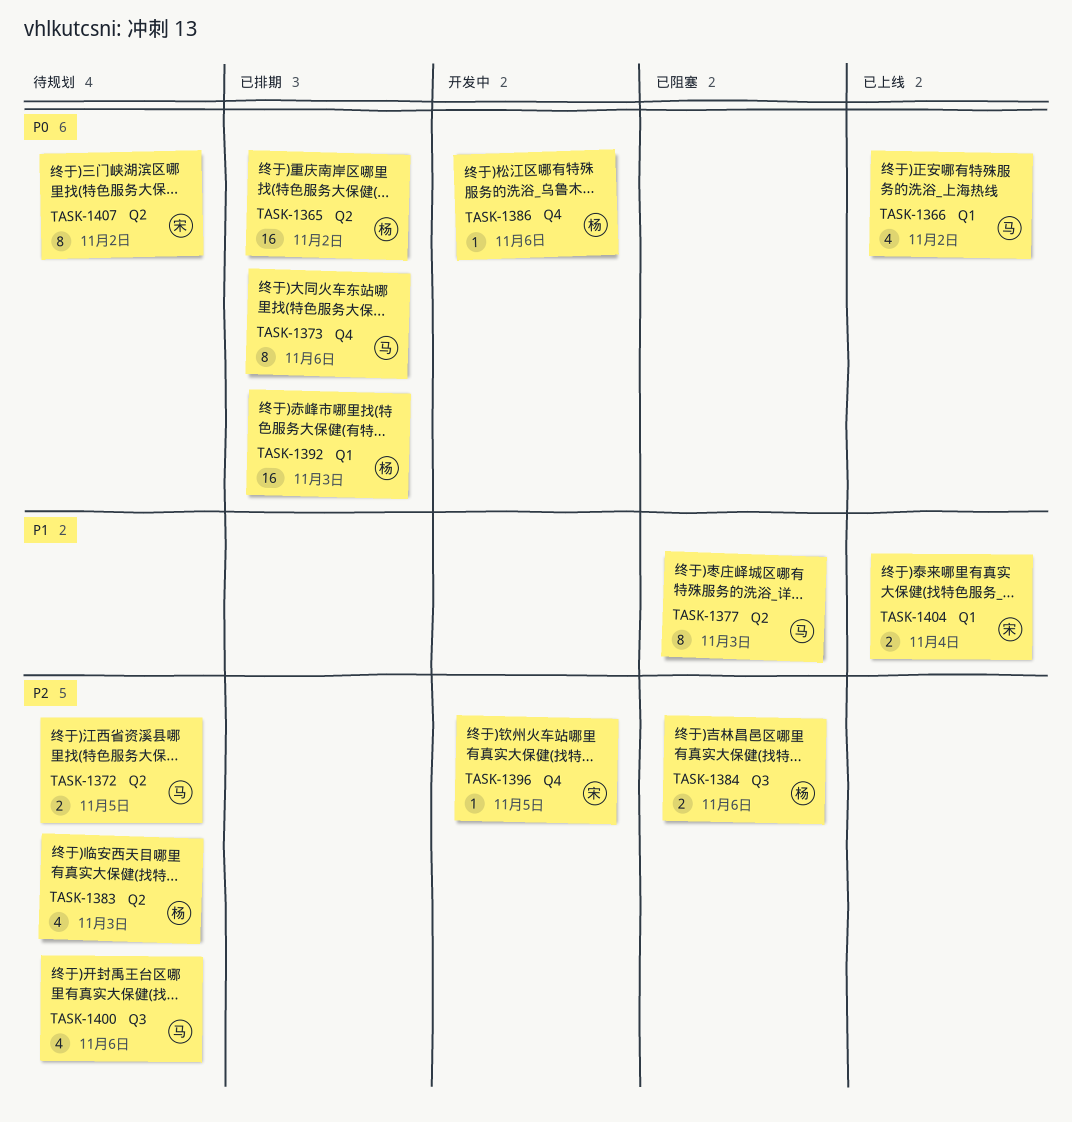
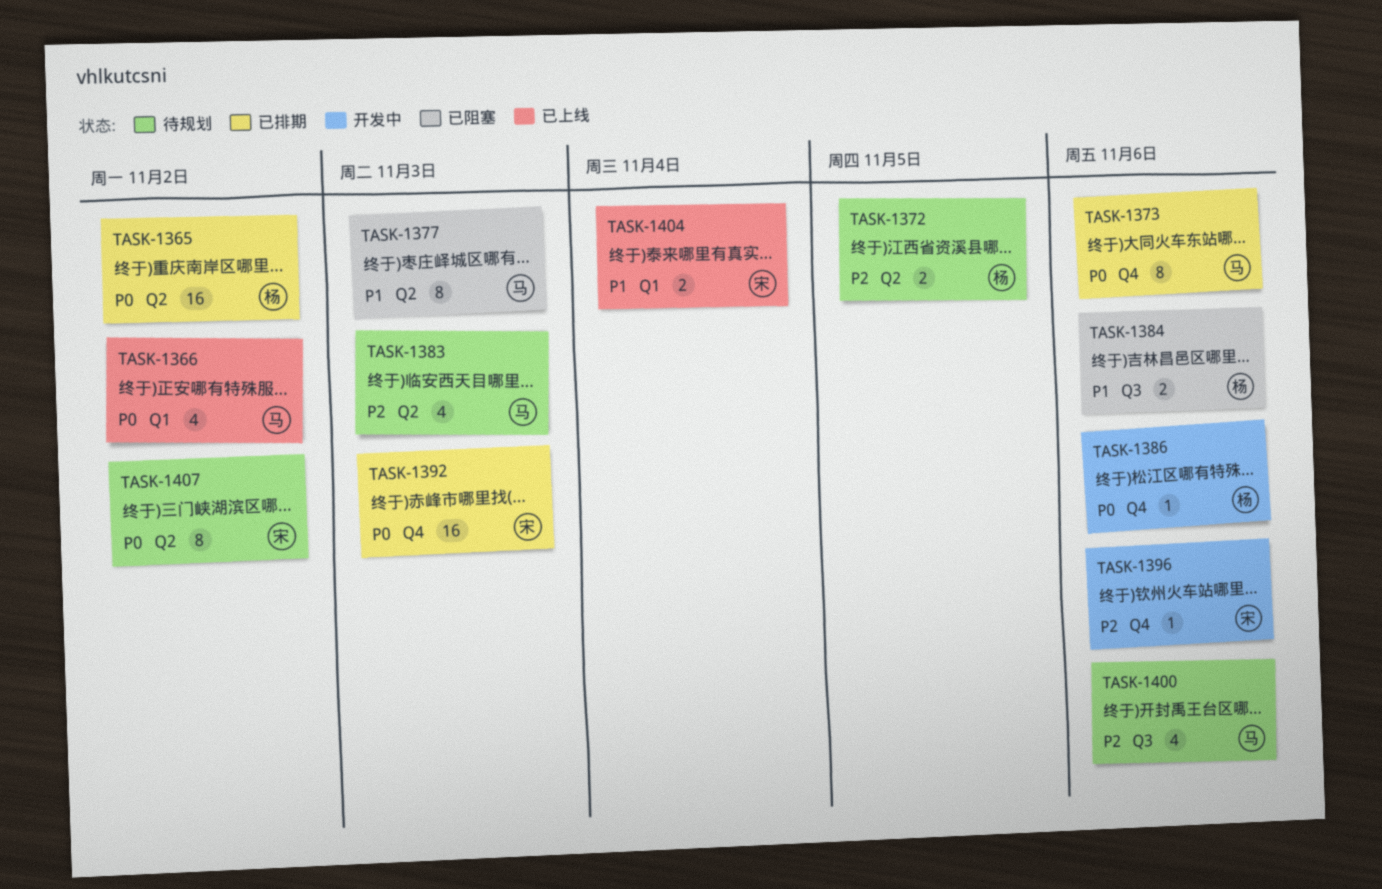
TASK-1372, owner: 马 -> 杨
TASK-1383, owner: 杨 -> 马
TASK-1384, priority: P2 -> P1
TASK-1392, owner: 杨 -> 宋
TASK-1392, label: Q1 -> Q4
TASK-1396, due: Nov 5 -> Nov 6

